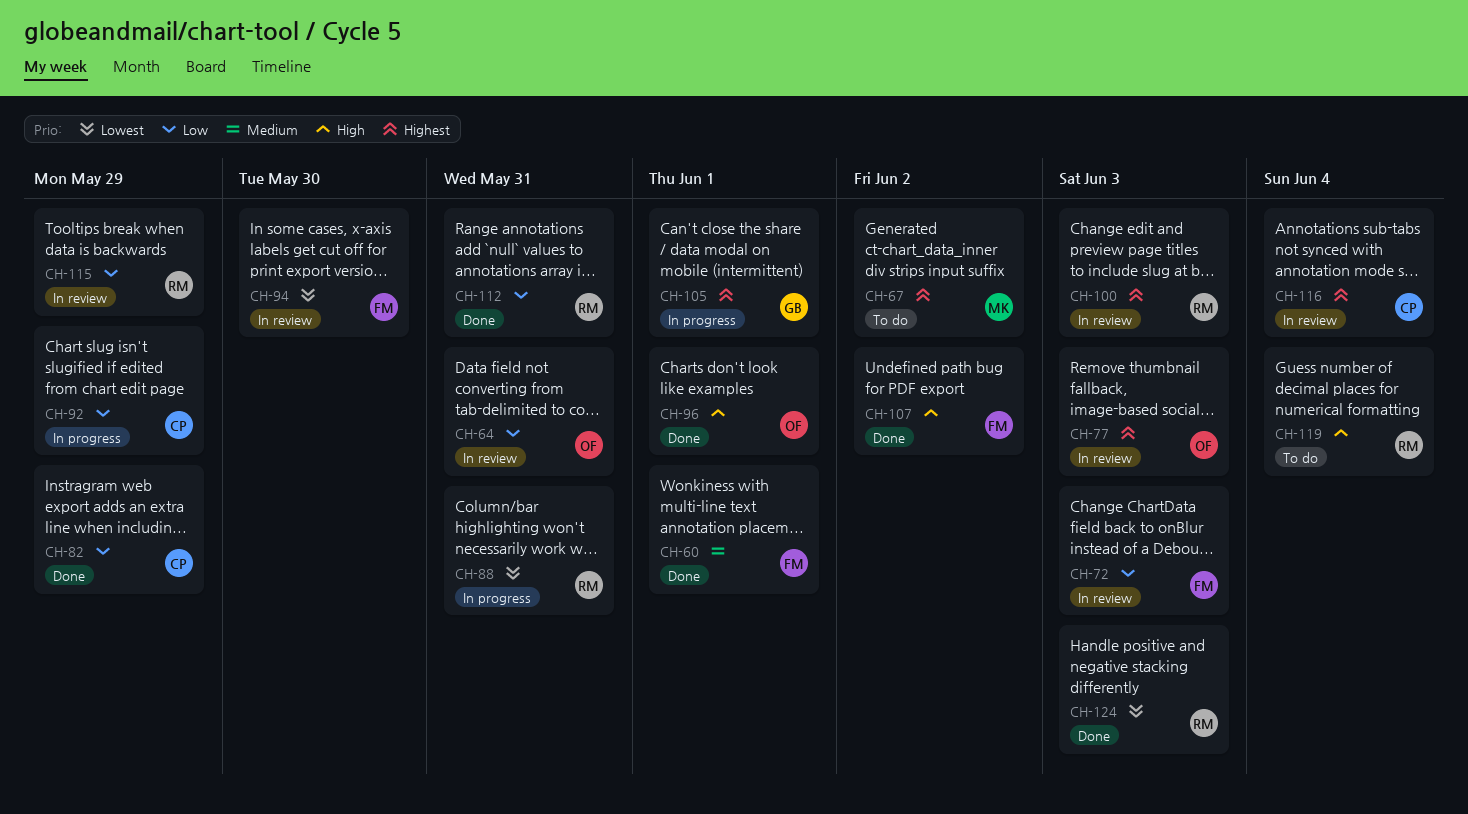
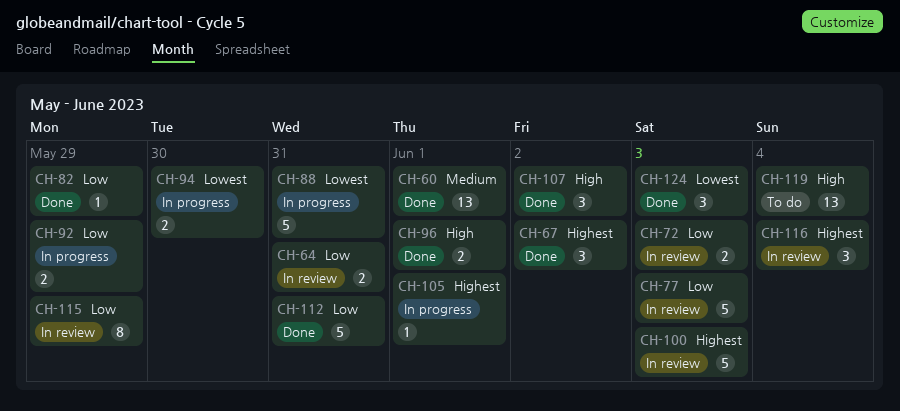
CH-67, status: To do -> Done
CH-77, priority: Highest -> Low
CH-94, status: In review -> In progress

